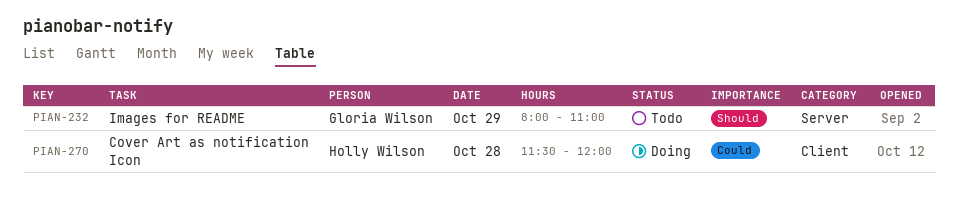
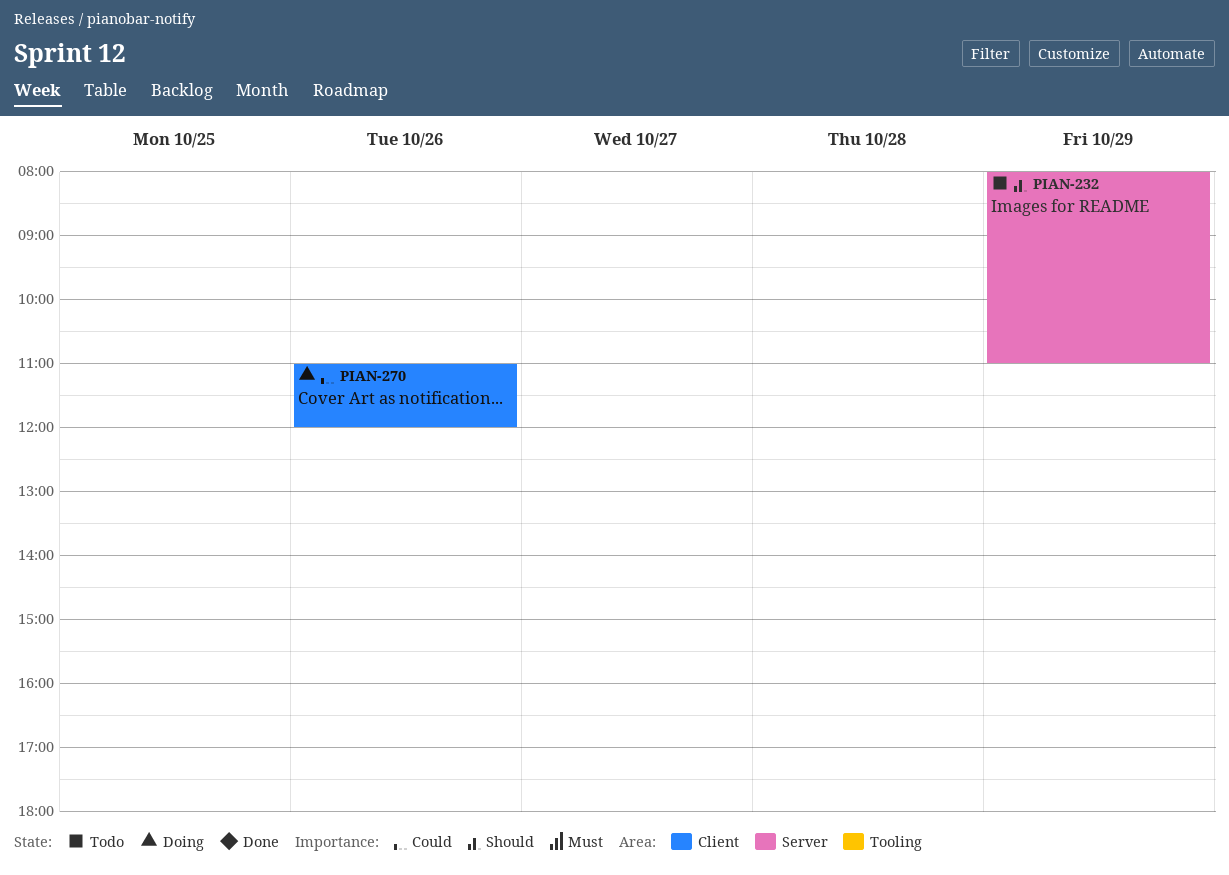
PIAN-270, day: Oct 28 -> Oct 26
PIAN-270, begins: 11:30 -> 11:00

